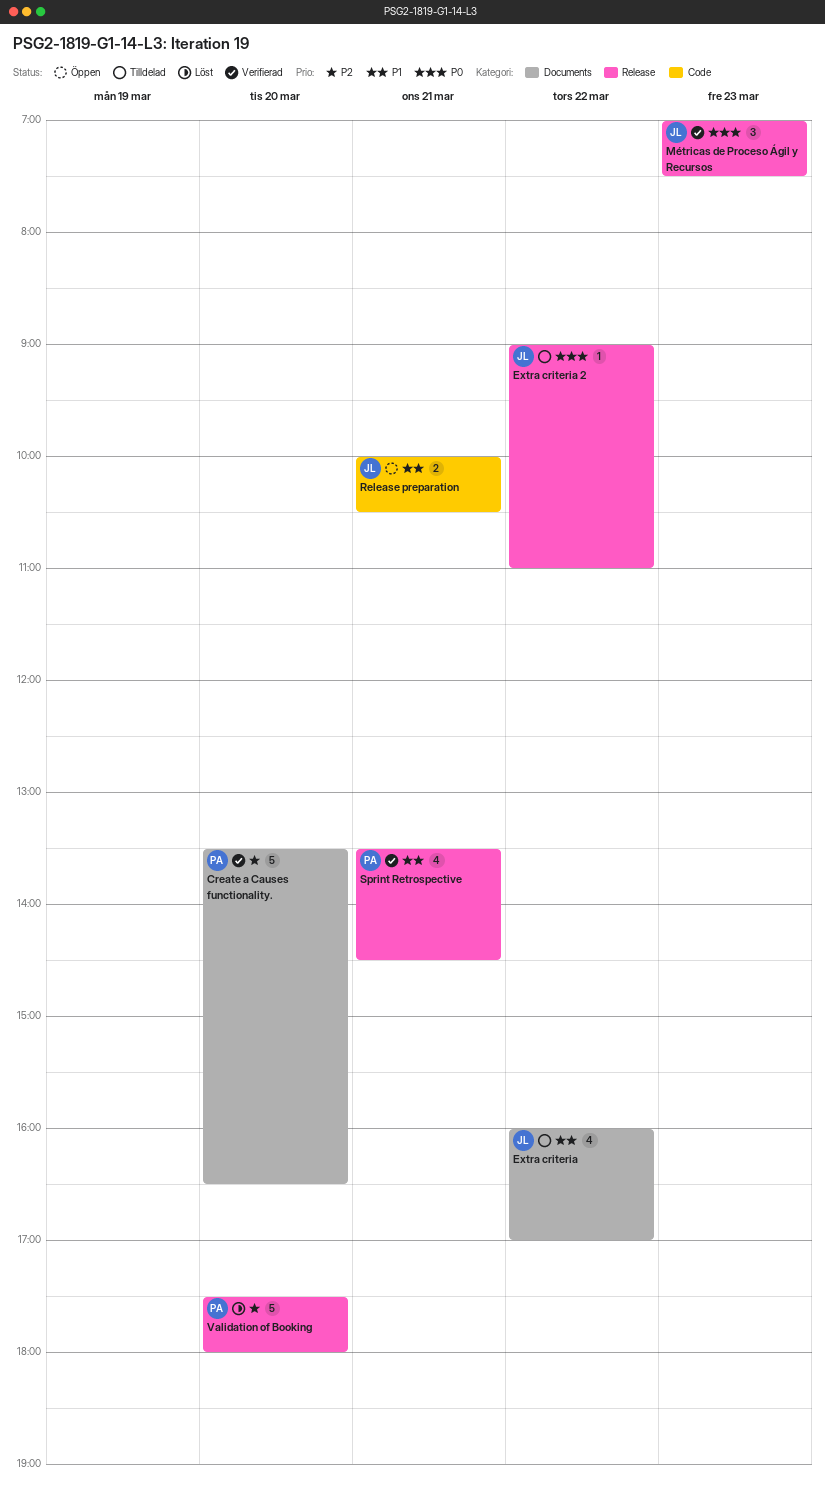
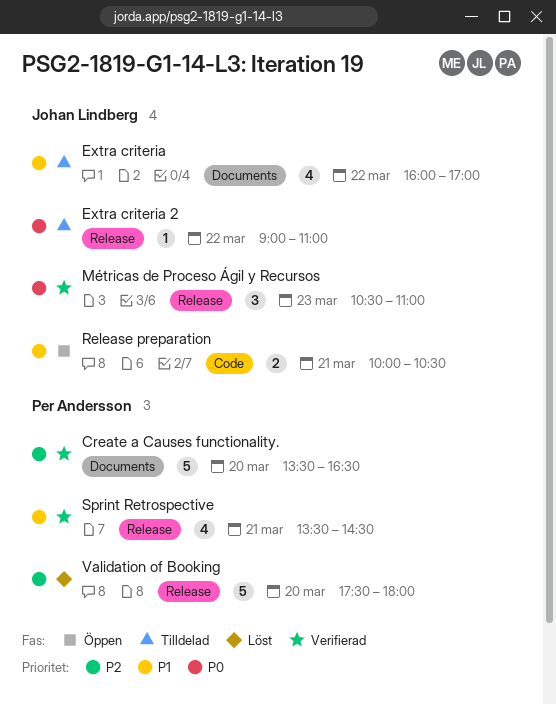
Métricas de Proceso Ágil y Recursos, begins: 07:00 -> 10:30
Métricas de Proceso Ágil y Recursos, ends: 07:30 -> 11:00

